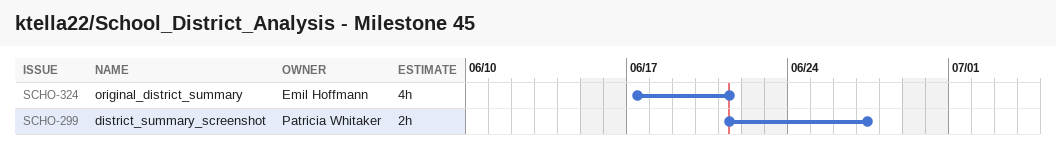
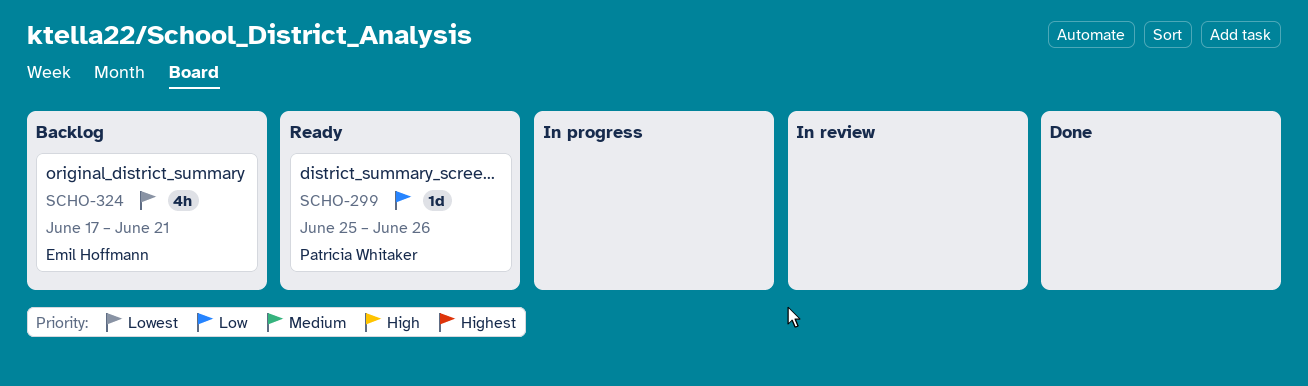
SCHO-299, estimate: 2h -> 1d
SCHO-299, start: Jun 21 -> Jun 25
SCHO-299, due: Jun 27 -> Jun 26

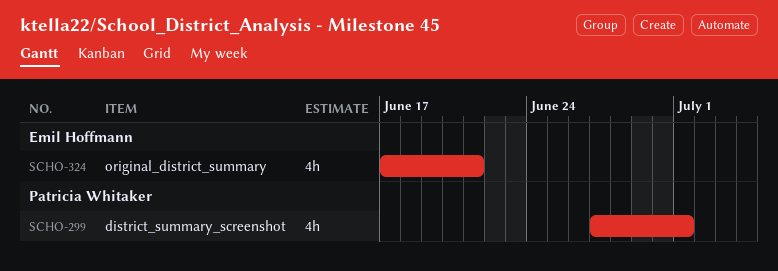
SCHO-299, estimate: 1d -> 4h
SCHO-299, start: Jun 25 -> Jun 27
SCHO-299, due: Jun 26 -> Jul 1

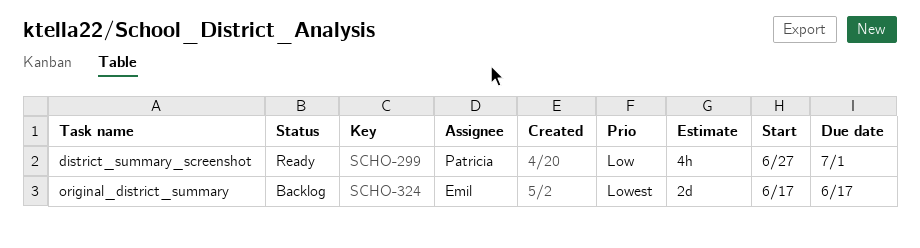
SCHO-324, estimate: 4h -> 2d
SCHO-324, due: Jun 21 -> Jun 17

